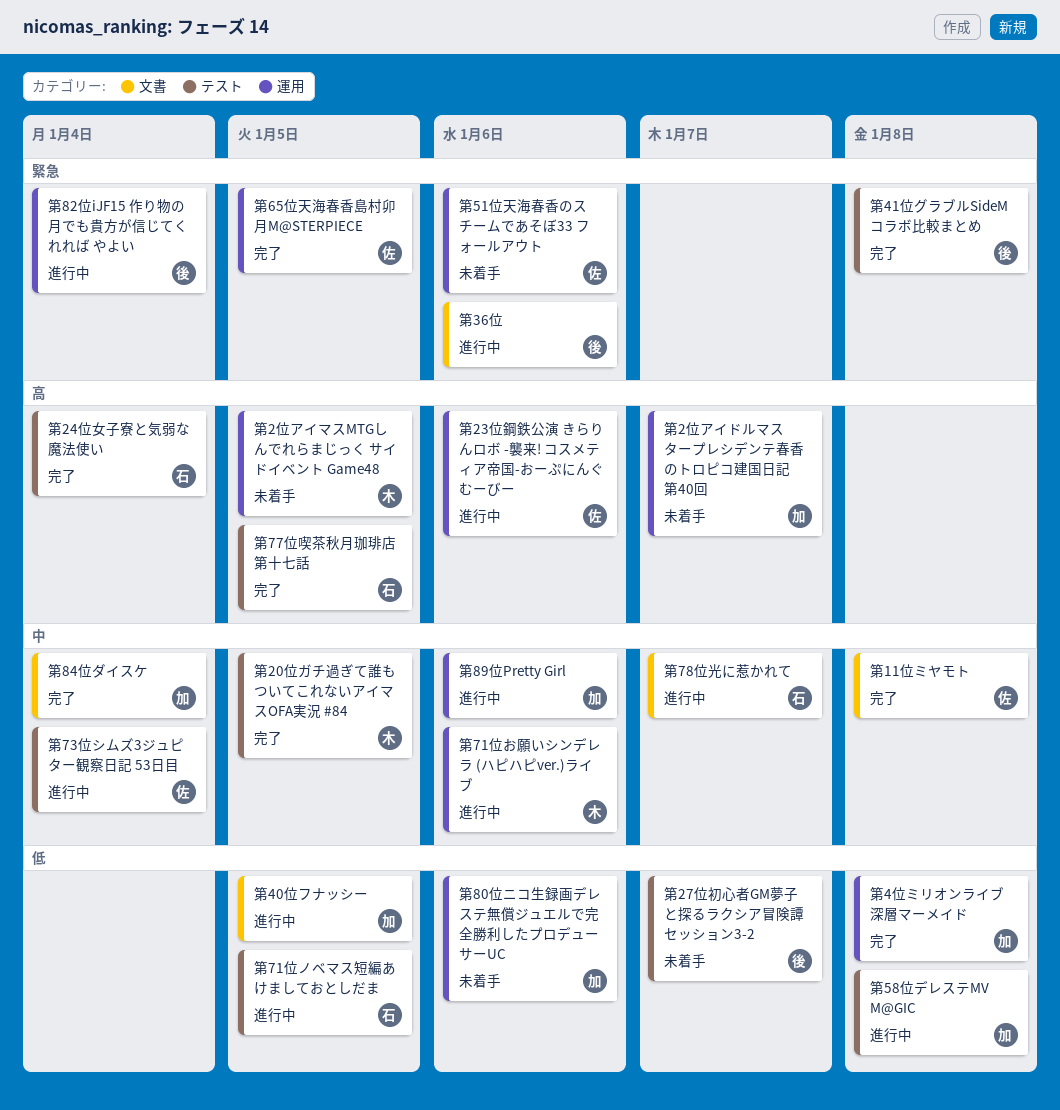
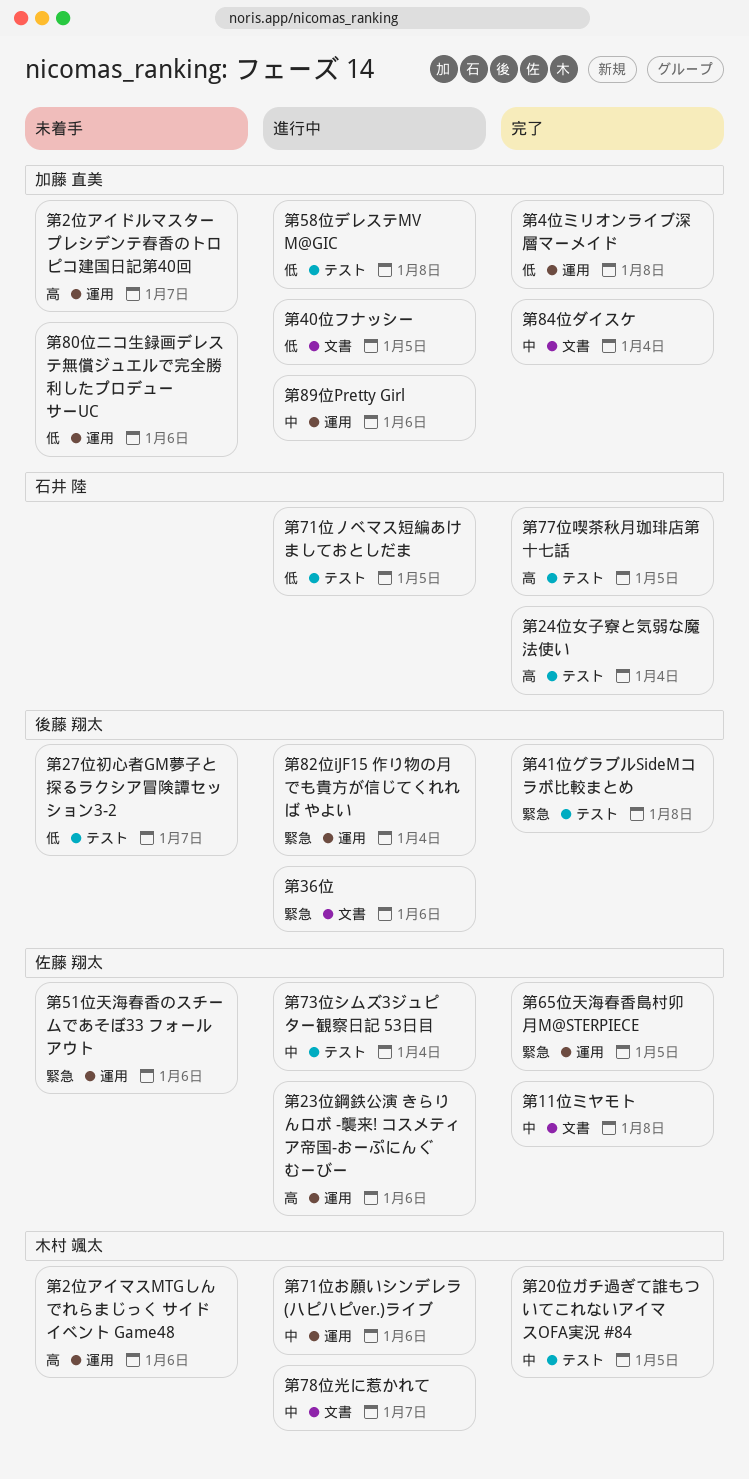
第2位アイマスMTGしんでれらまじっく サイドイベント Game48, due: Jan 5 -> Jan 6
第78位光に惹かれて, owner: 石井 陸 -> 木村 颯太

